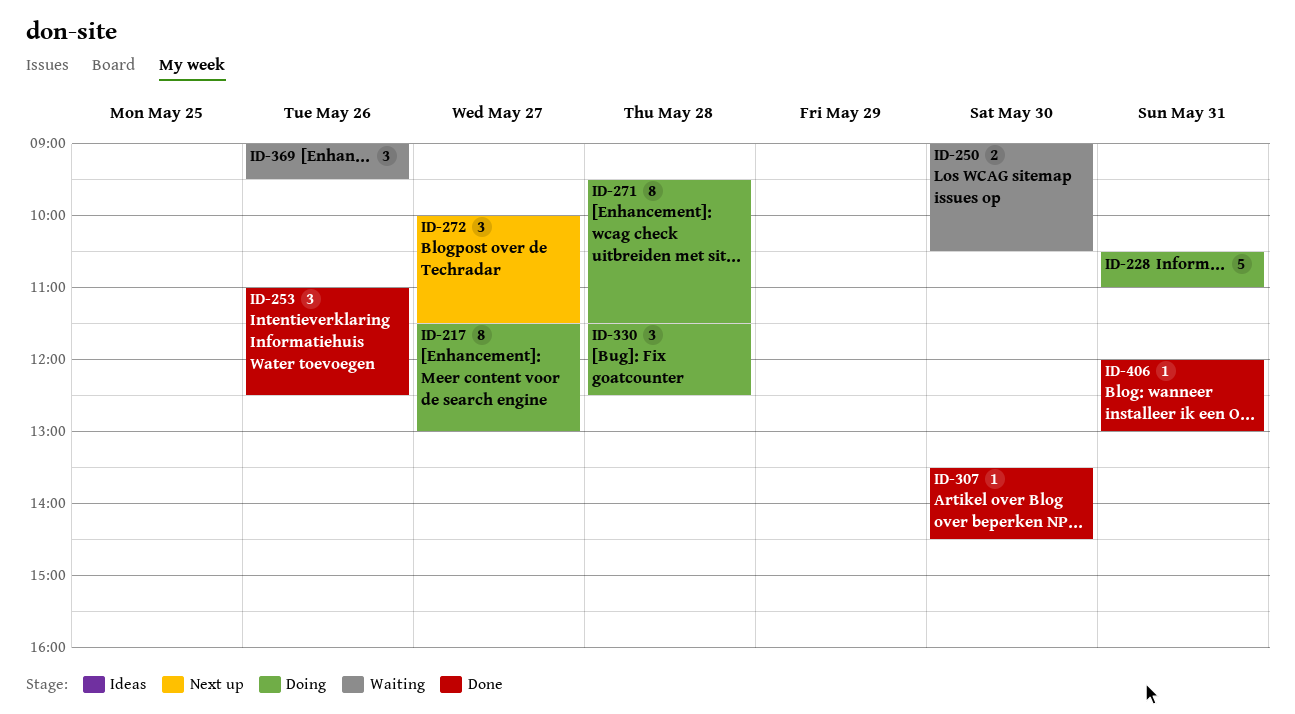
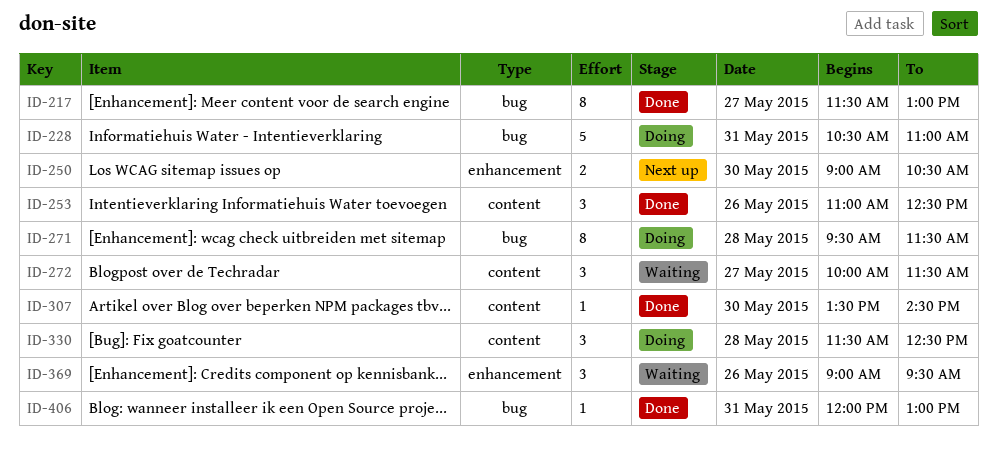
ID-217, status: Doing -> Done
ID-250, status: Waiting -> Next up
ID-272, status: Next up -> Waiting

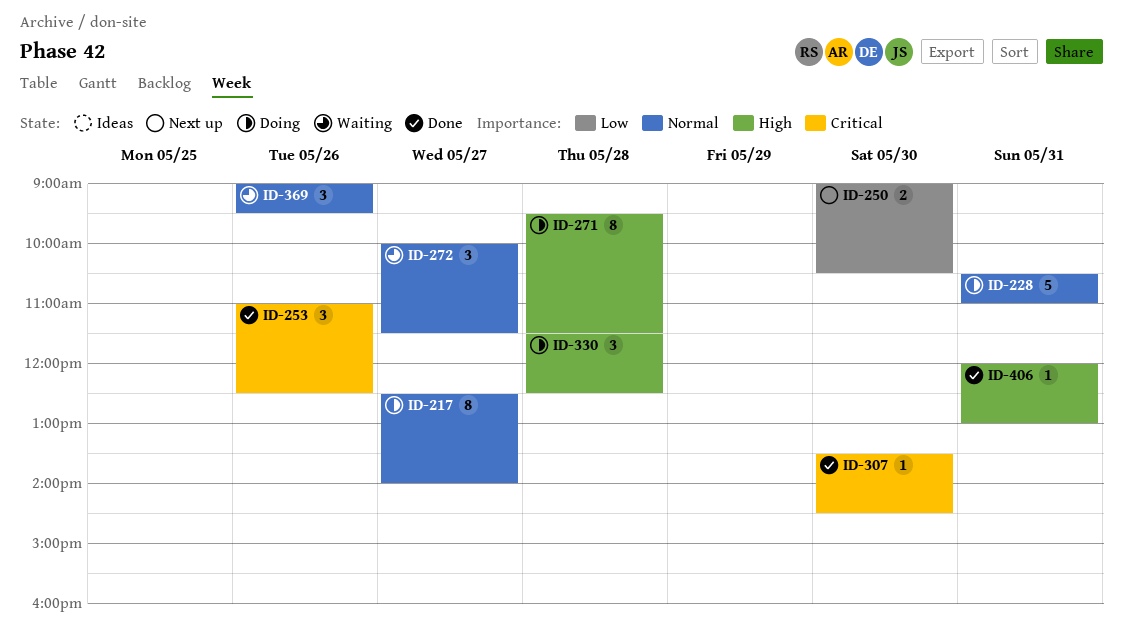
ID-217, status: Done -> Doing
ID-217, begins: 11:30 -> 12:30
ID-217, ends: 13:00 -> 14:00

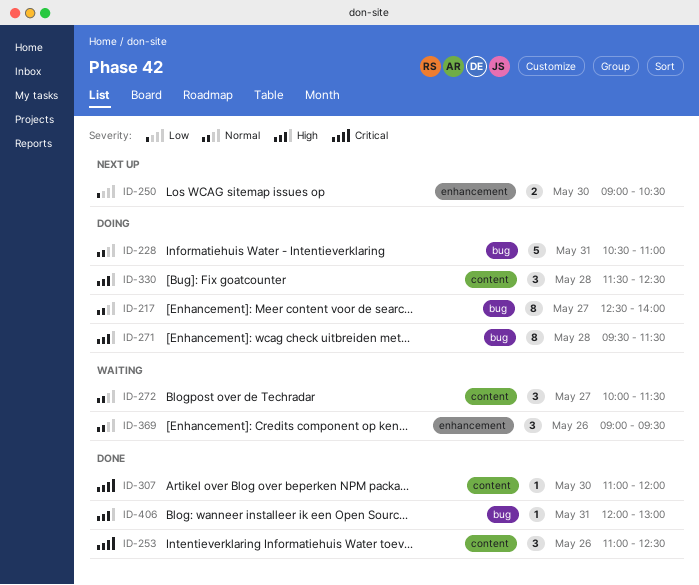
ID-307, begins: 13:30 -> 11:00
ID-307, ends: 14:30 -> 12:00

